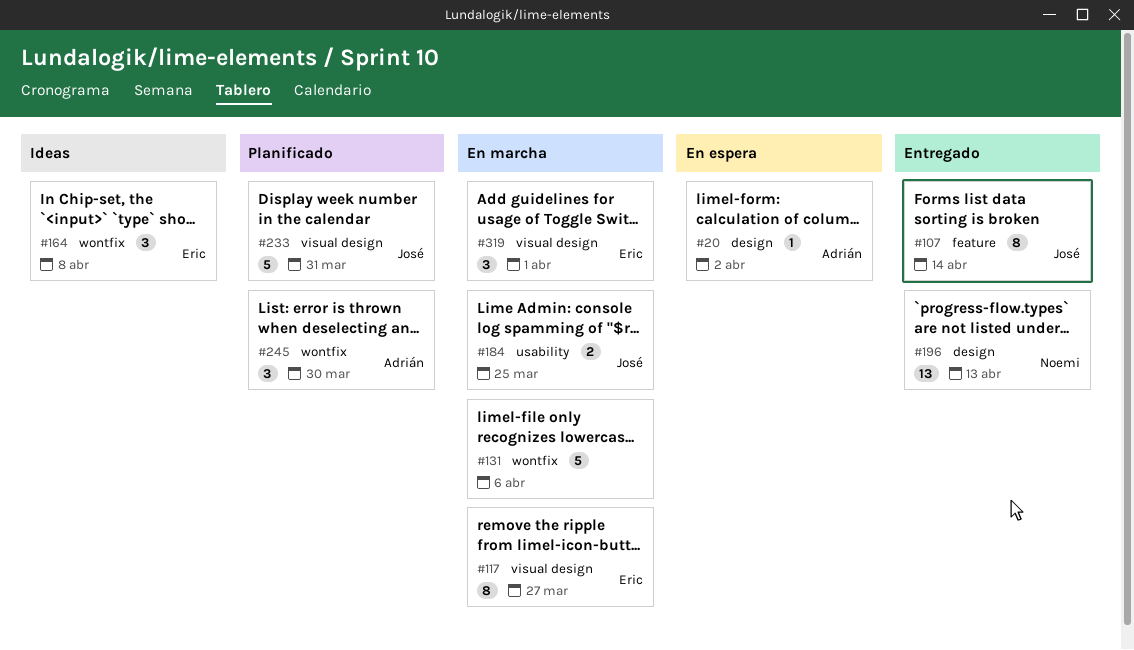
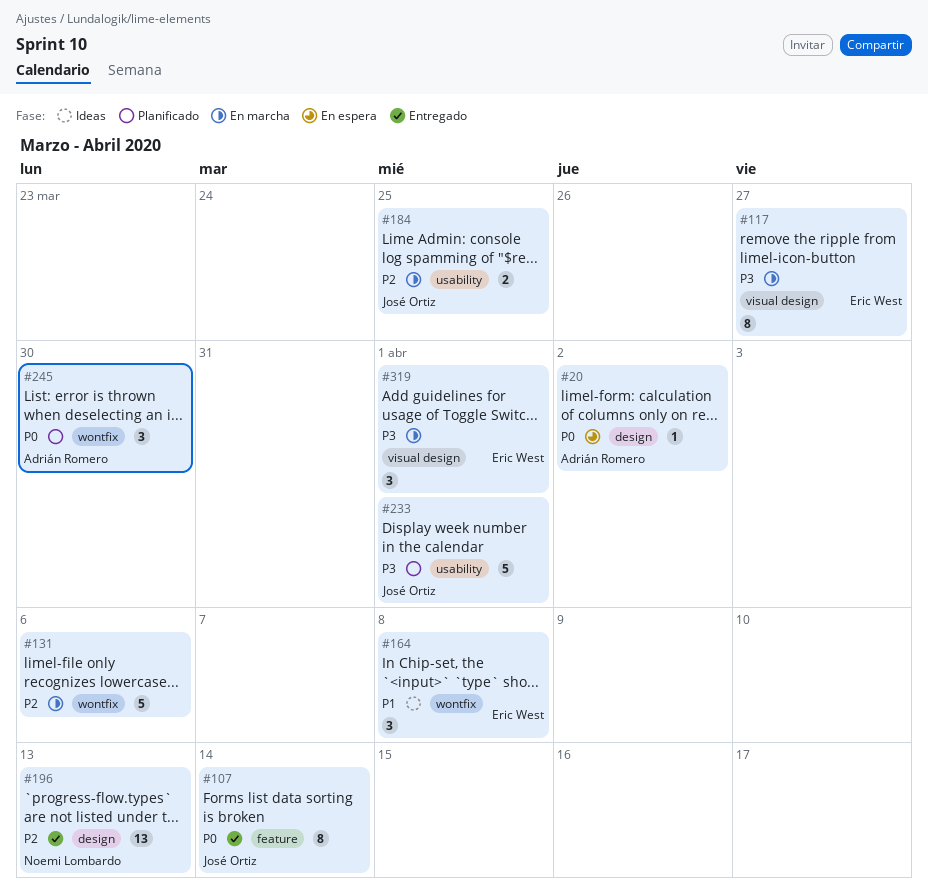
#233, label: visual design -> usability
#233, due: Mar 31 -> Apr 1

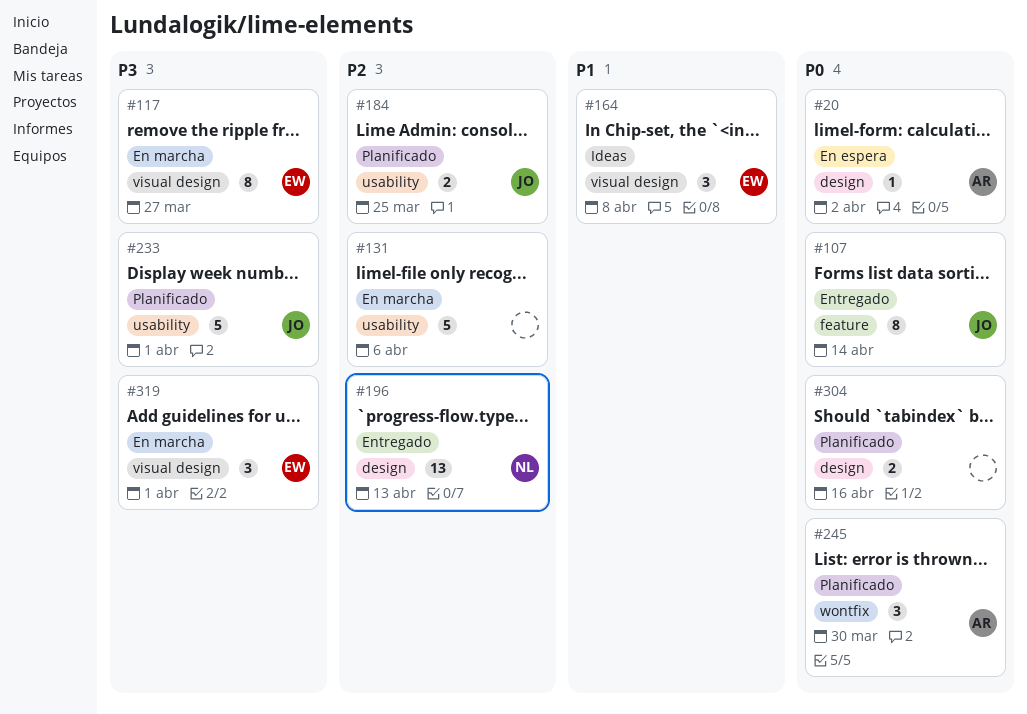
#131, label: wontfix -> usability
#164, label: wontfix -> visual design
#184, status: En marcha -> Planificado
#304: none -> present

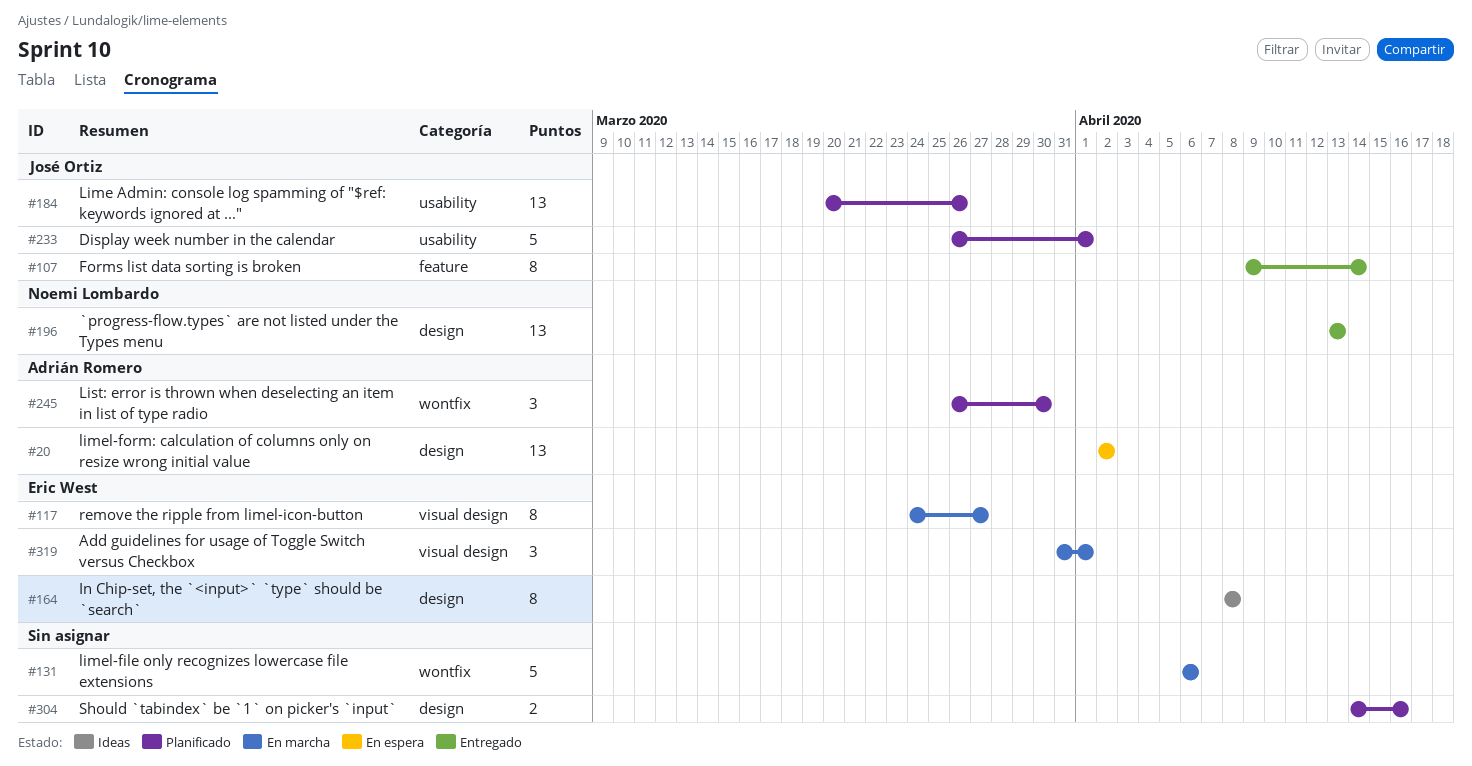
#20, estimate: 1 -> 13
#131, label: usability -> wontfix
#164, label: visual design -> design
#164, estimate: 3 -> 8
#184, estimate: 2 -> 13
#184, due: Mar 25 -> Mar 26

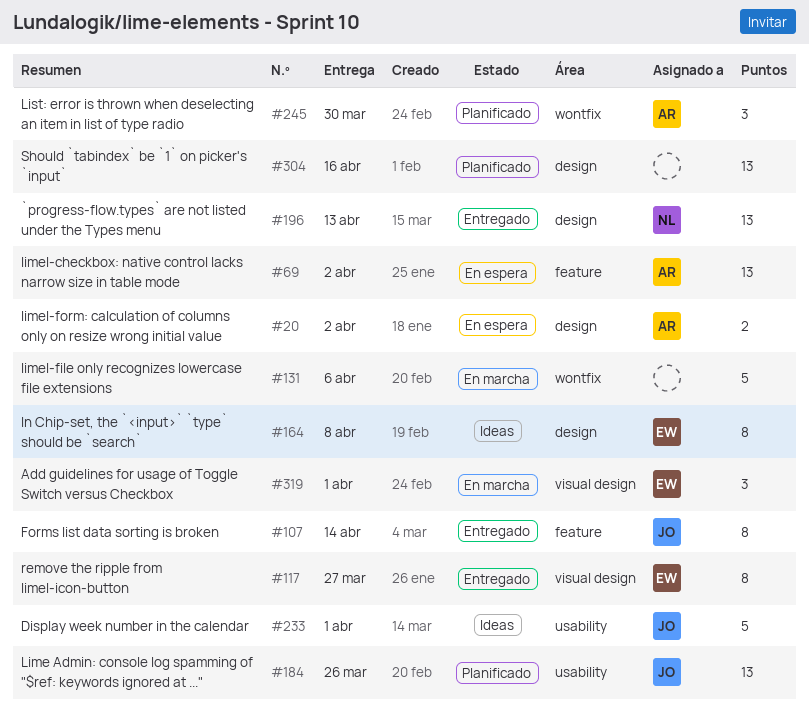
#20, estimate: 13 -> 2
#69: none -> present
#117, status: En marcha -> Entregado
#233, status: Planificado -> Ideas
#304, estimate: 2 -> 13

